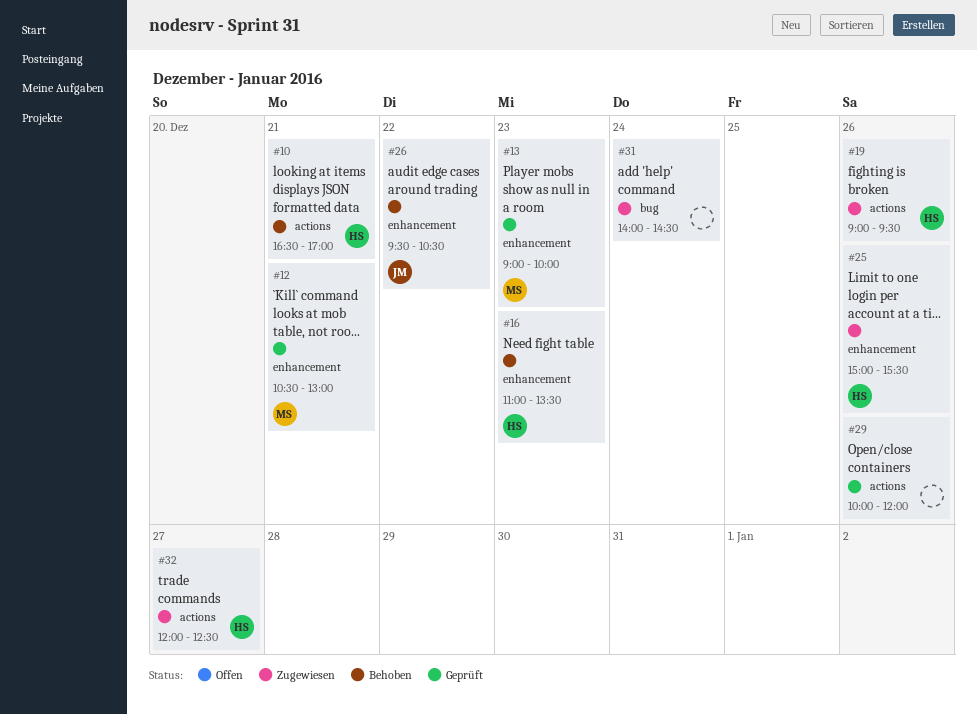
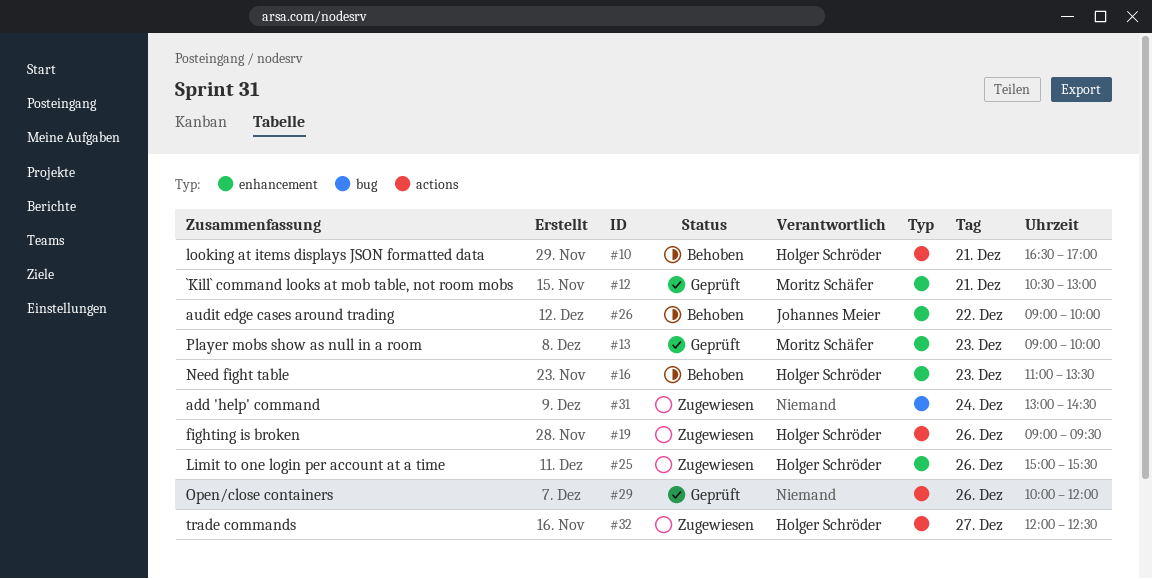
#26, begins: 09:30 -> 09:00
#26, ends: 10:30 -> 10:00
#31, begins: 14:00 -> 13:00

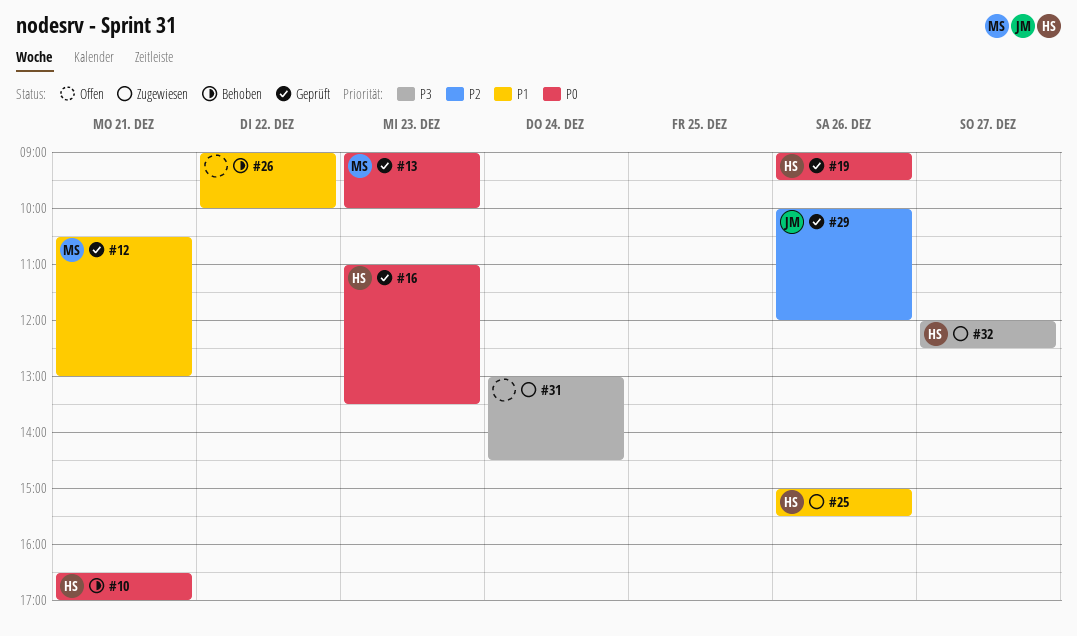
#16, status: Behoben -> Geprüft
#19, status: Zugewiesen -> Geprüft
#26, owner: Johannes Meier -> none
#29, owner: none -> Johannes Meier

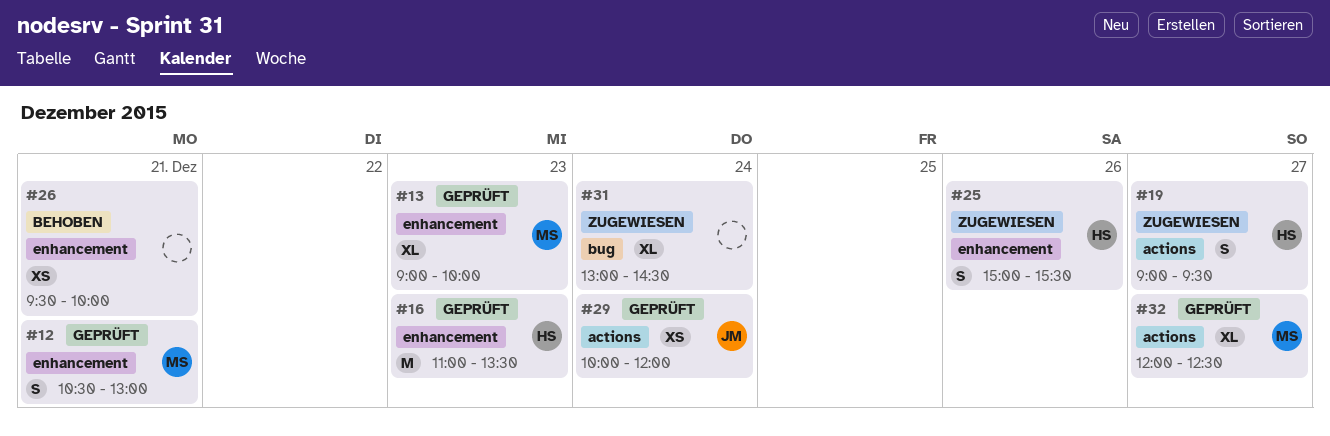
#10: present -> none
#19, status: Geprüft -> Zugewiesen
#19, day: Dec 26 -> Dec 27
#26, day: Dec 22 -> Dec 21
#26, begins: 09:00 -> 09:30
#29, day: Dec 26 -> Dec 24
#32, status: Zugewiesen -> Geprüft
#32, owner: HS -> MS

